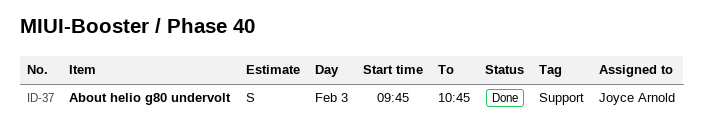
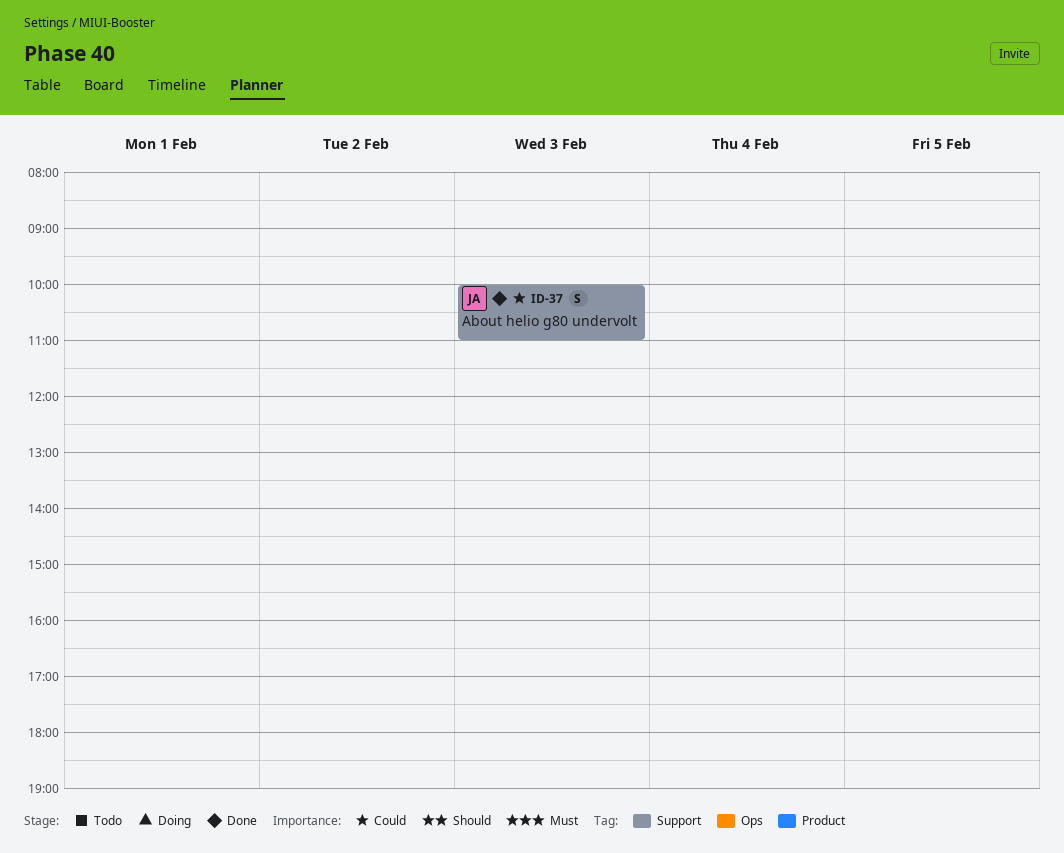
ID-37, begins: 09:45 -> 10:00
ID-37, ends: 10:45 -> 11:00

